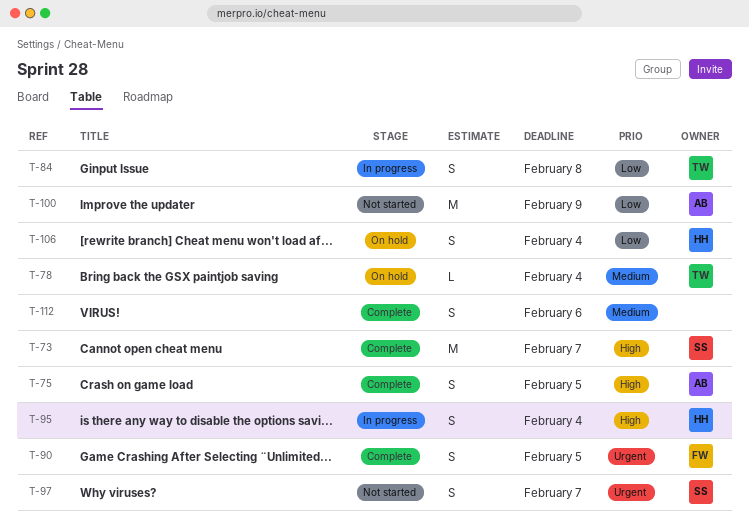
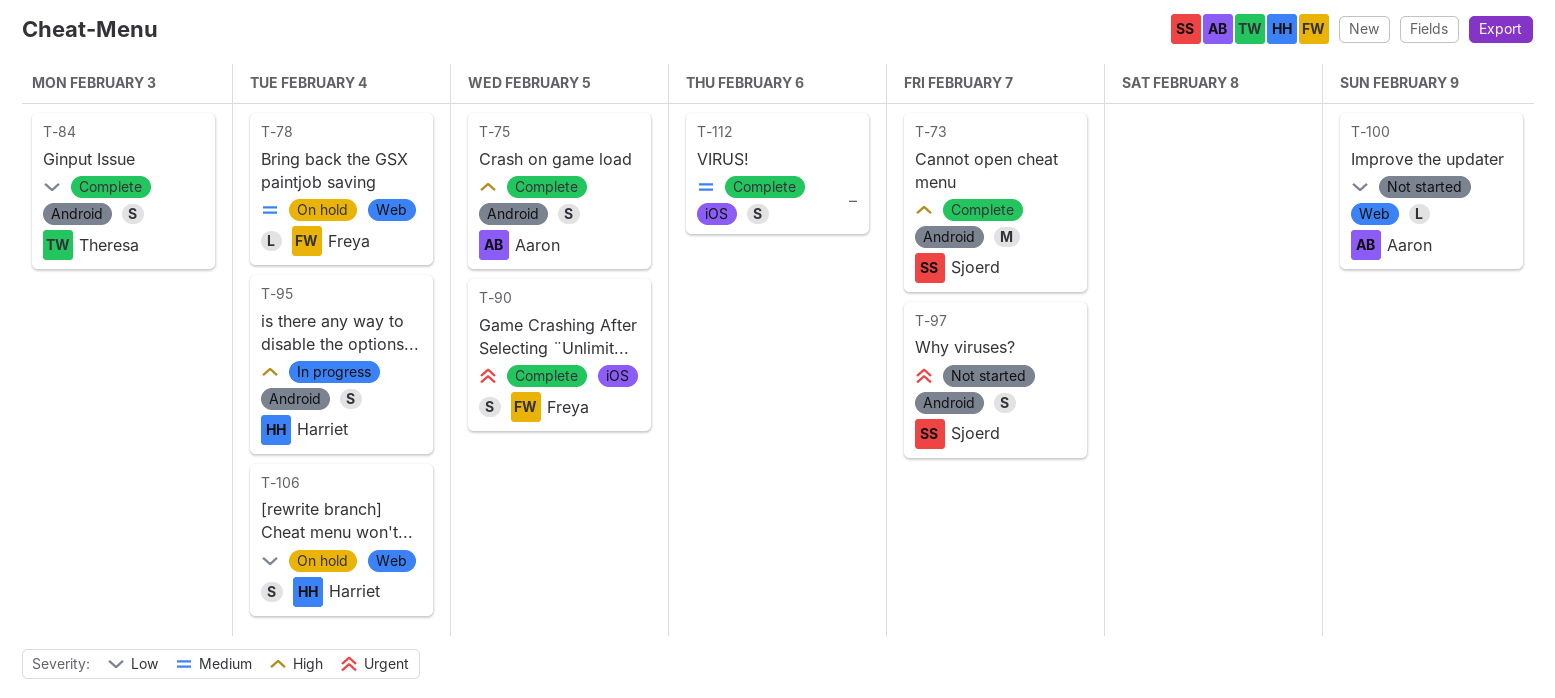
T-78, owner: Theresa -> Freya
T-84, status: In progress -> Complete
T-84, due: Feb 8 -> Feb 3
T-100, estimate: M -> L

